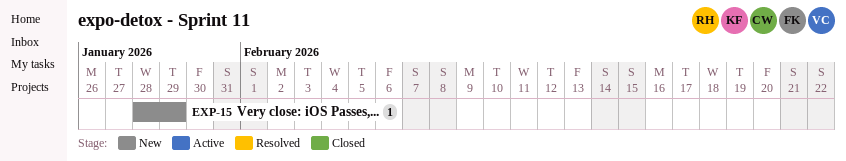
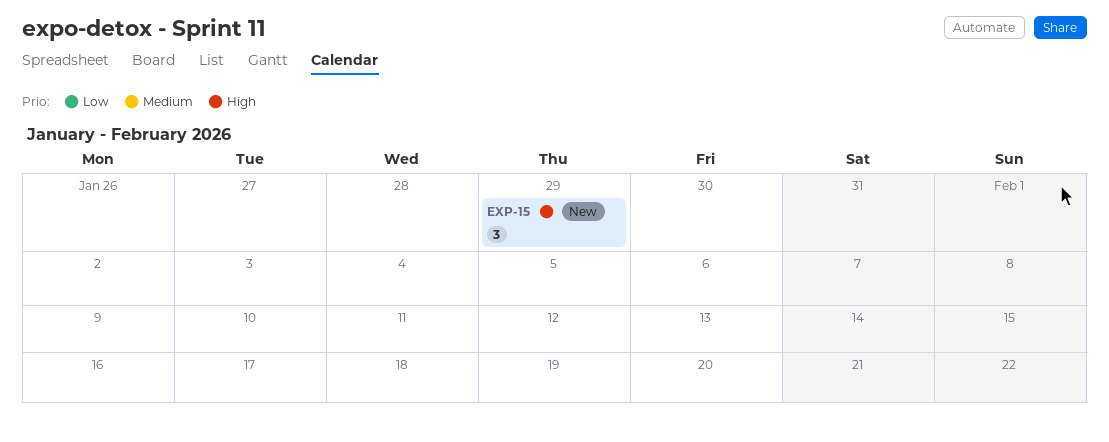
EXP-15, estimate: 1 -> 3

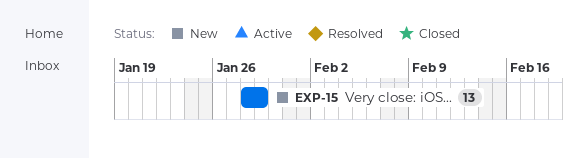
EXP-15, estimate: 3 -> 13

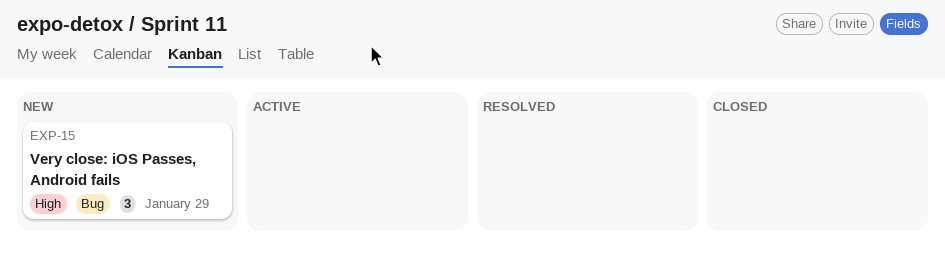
EXP-15, estimate: 13 -> 3

